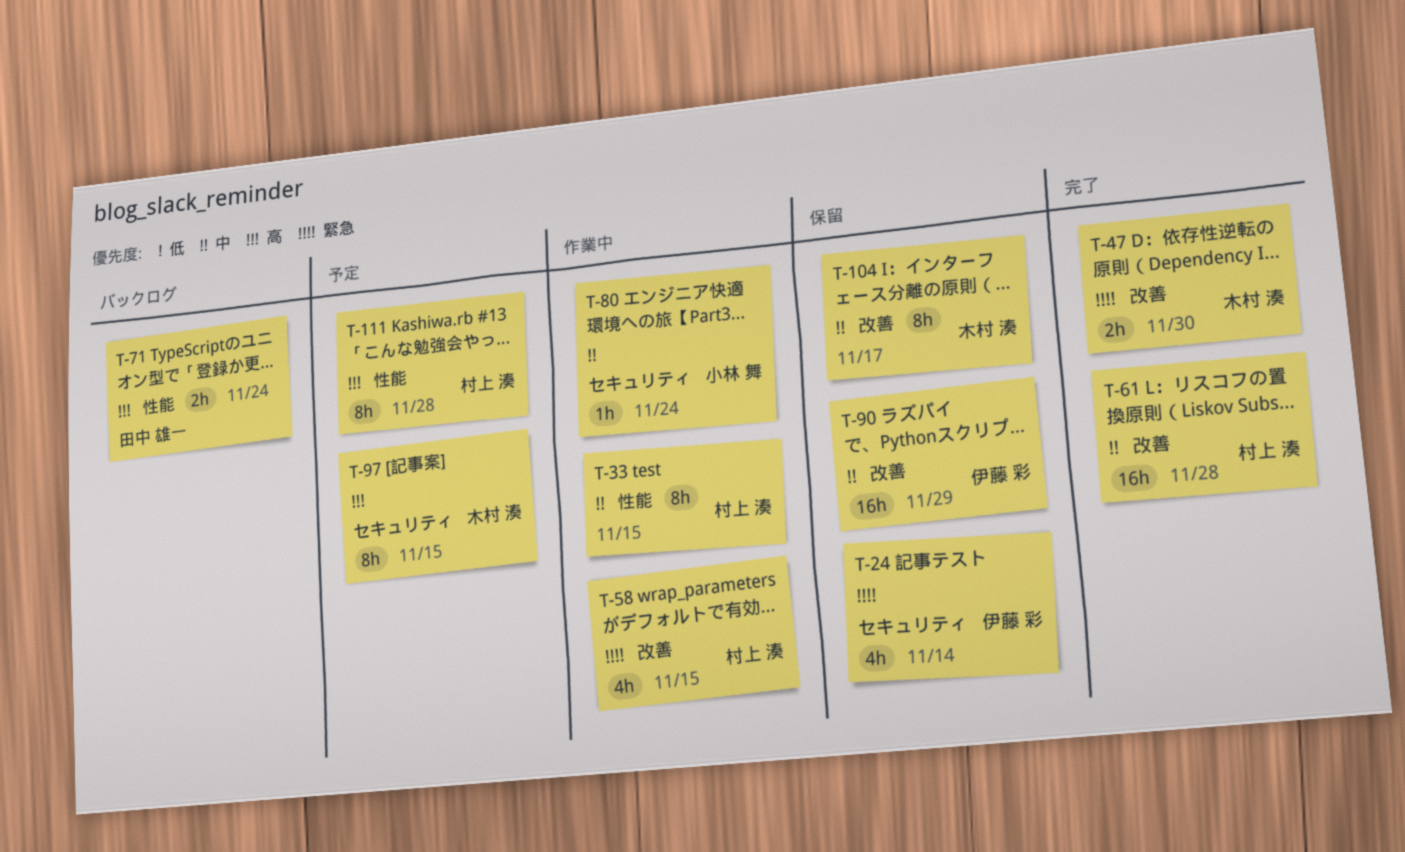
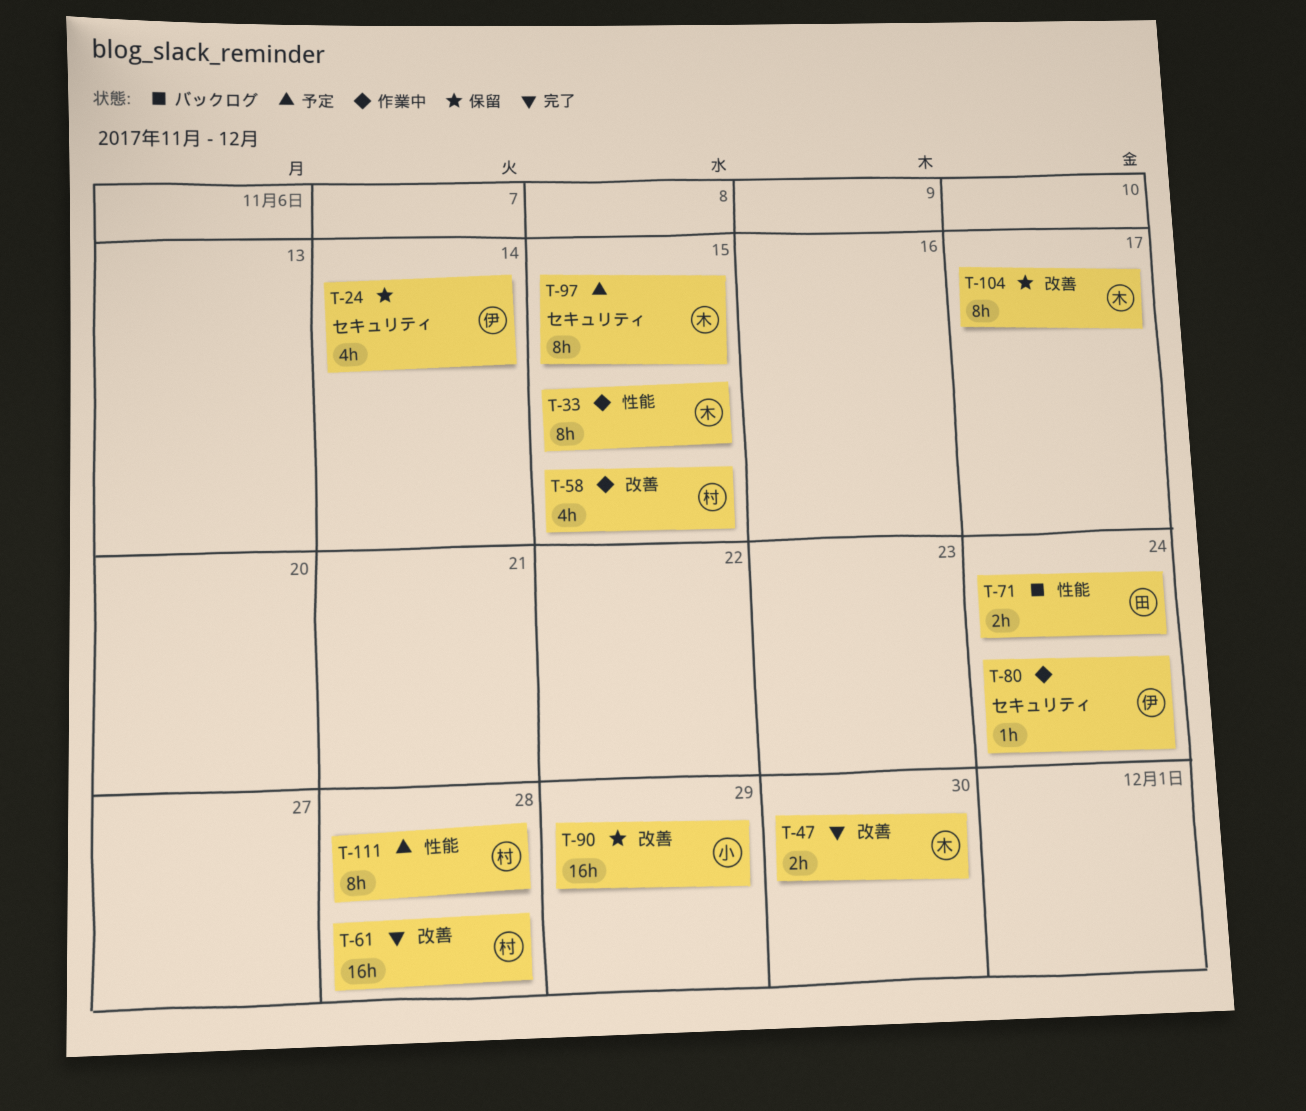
T-33, owner: 村上 湊 -> 木村 湊
T-80, owner: 小林 舞 -> 伊藤 彩
T-90, owner: 伊藤 彩 -> 小林 舞

